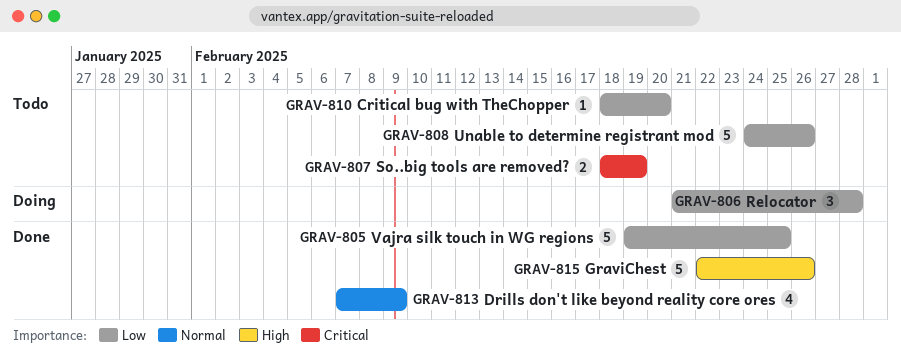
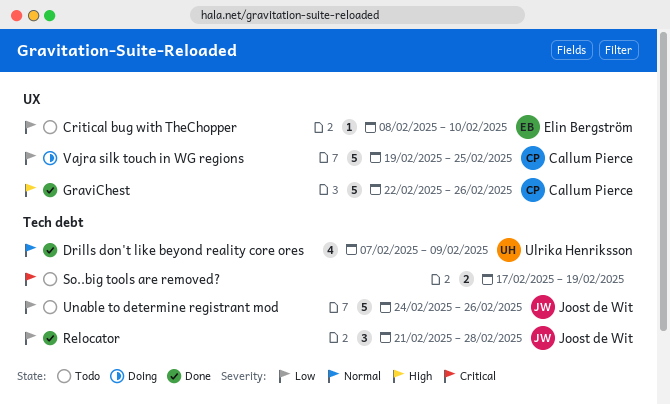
Critical bug with TheChopper, start: Feb 18 -> Feb 8
Critical bug with TheChopper, due: Feb 20 -> Feb 10
Relocator, status: Doing -> Done
So..big tools are removed?, start: Feb 18 -> Feb 17
Vajra silk touch in WG regions, status: Done -> Doing

